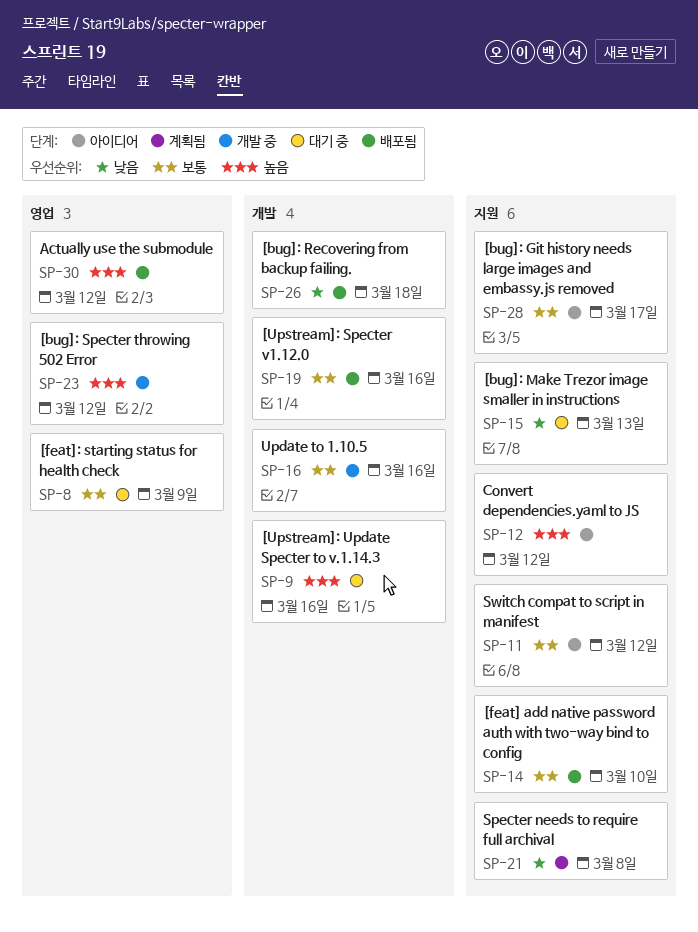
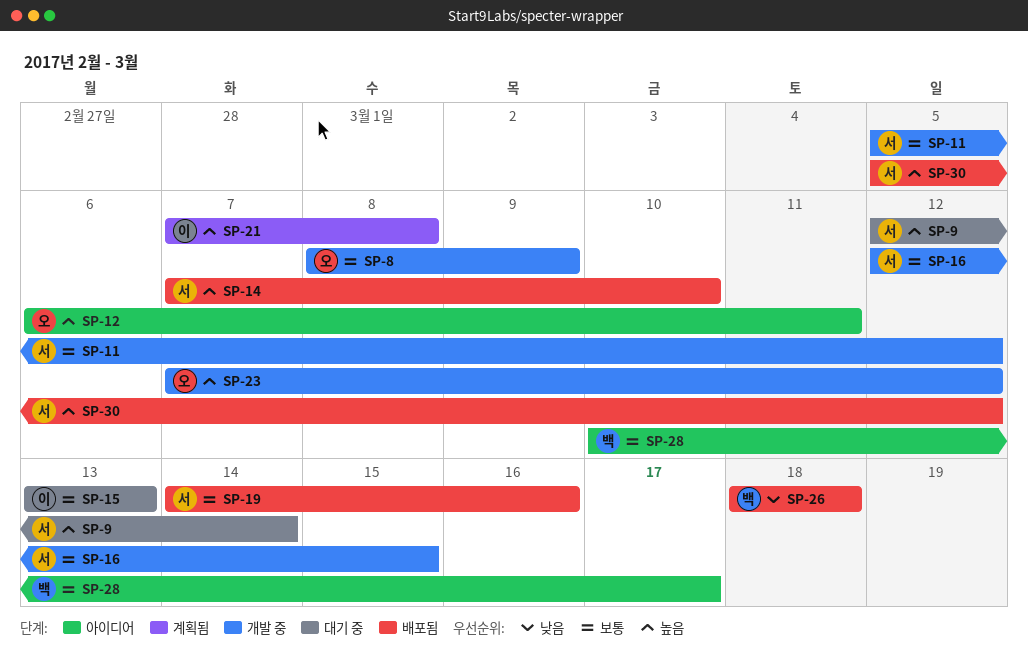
SP-8, status: 대기 중 -> 개발 중
SP-9, due: Mar 16 -> Mar 14
SP-11, status: 아이디어 -> 개발 중
SP-12, due: Mar 12 -> Mar 11
SP-14, priority: 보통 -> 높음
SP-15, priority: 낮음 -> 보통
SP-16, due: Mar 16 -> Mar 15
SP-21, priority: 낮음 -> 높음

